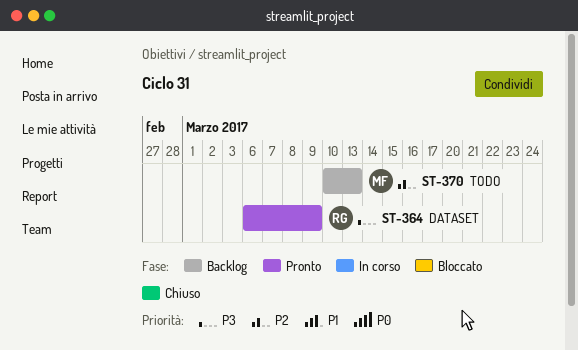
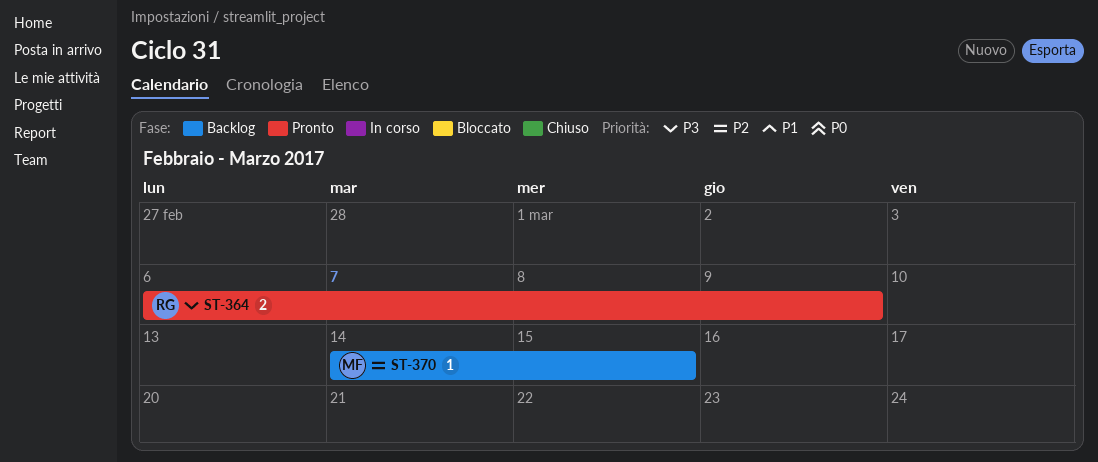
ST-370, start: Mar 10 -> Mar 14
ST-370, due: Mar 13 -> Mar 15

